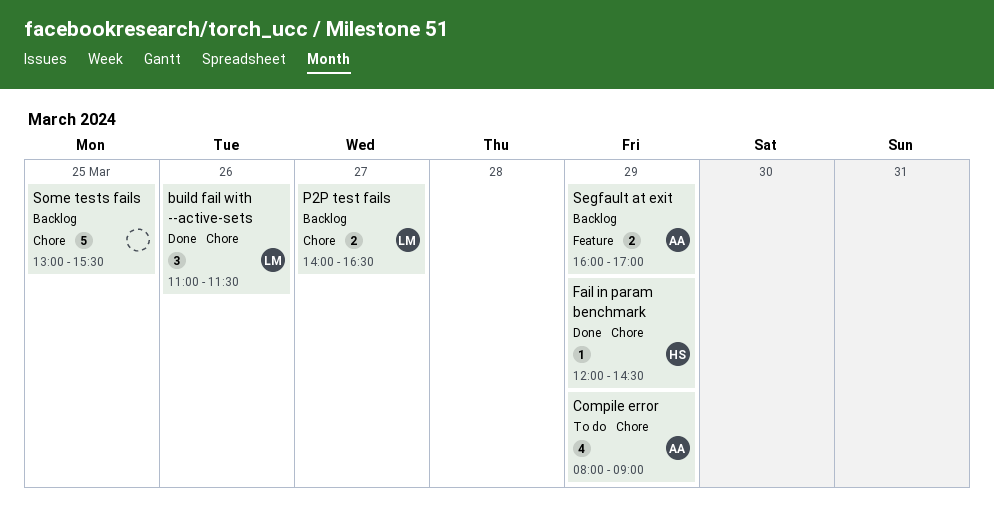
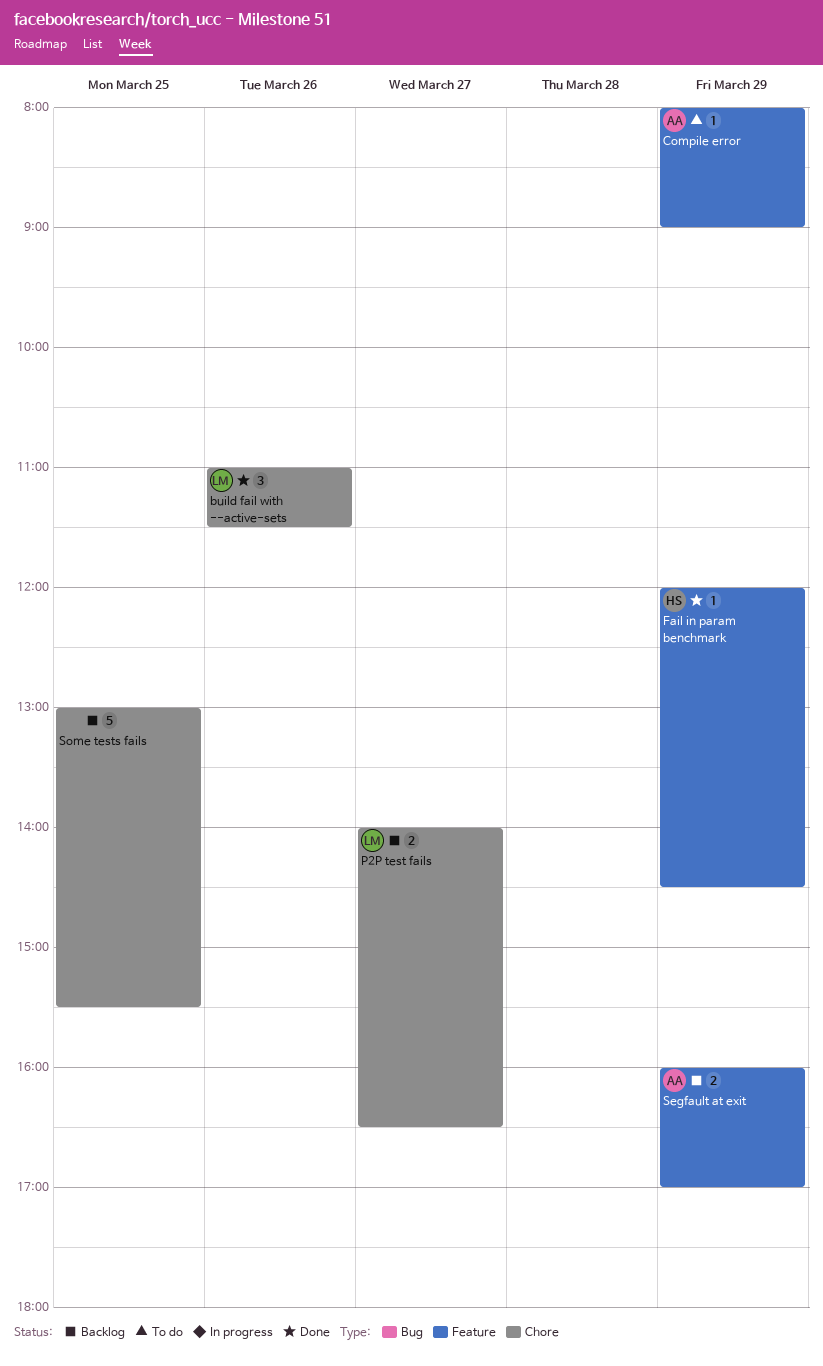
Compile error, label: Chore -> Feature
Compile error, estimate: 4 -> 1
Fail in param benchmark, label: Chore -> Feature

